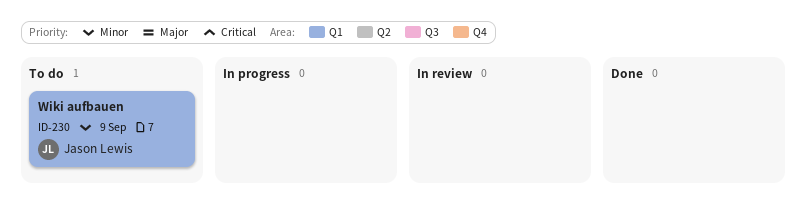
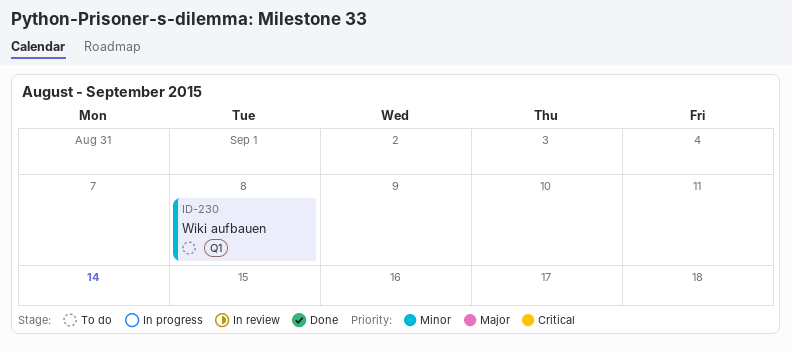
ID-230, due: Sep 9 -> Sep 8

